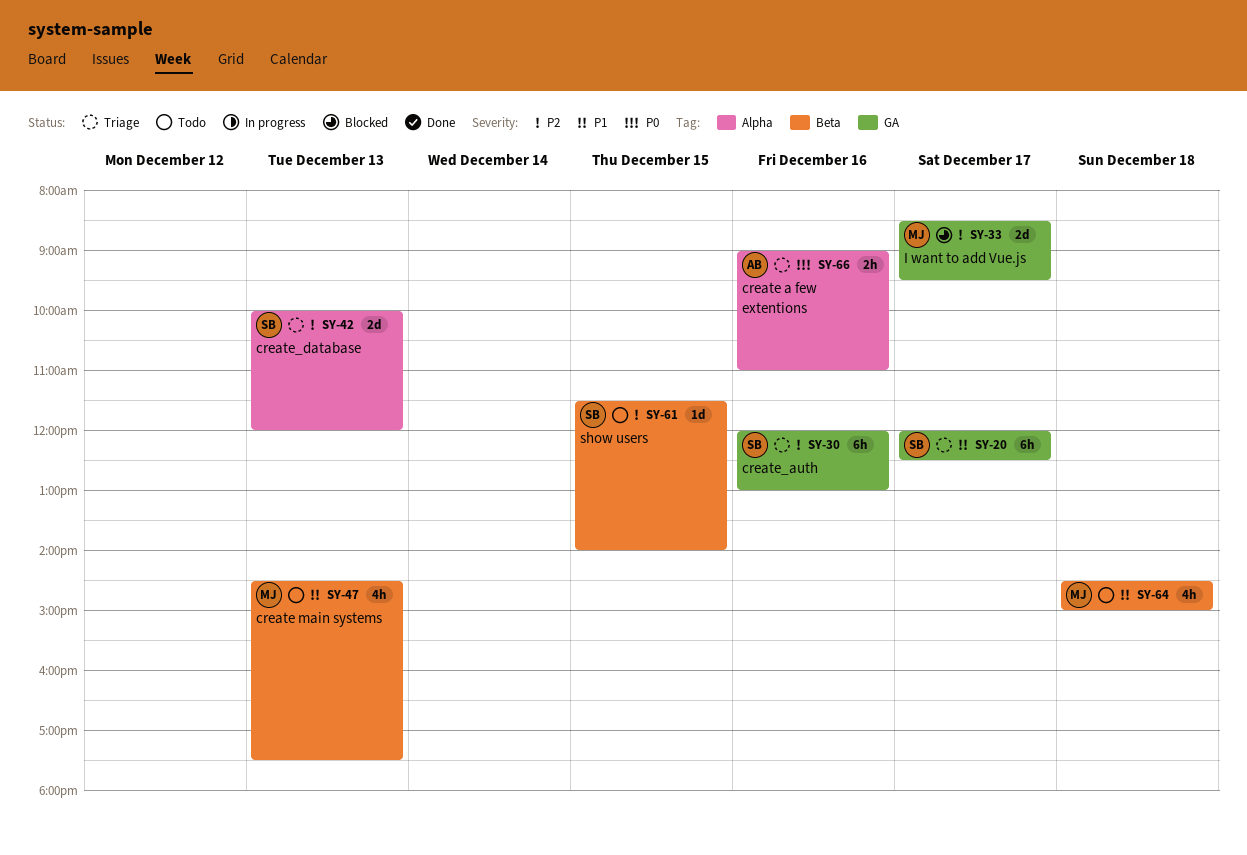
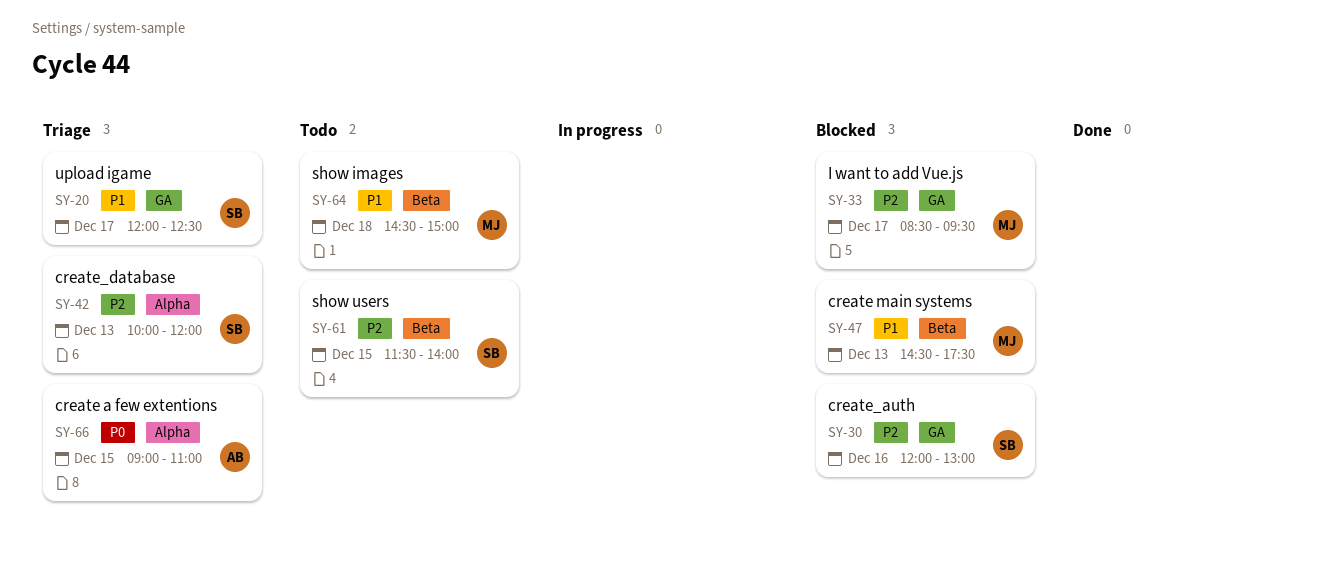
SY-30, status: Triage -> Blocked
SY-47, status: Todo -> Blocked
SY-66, day: Dec 16 -> Dec 15

